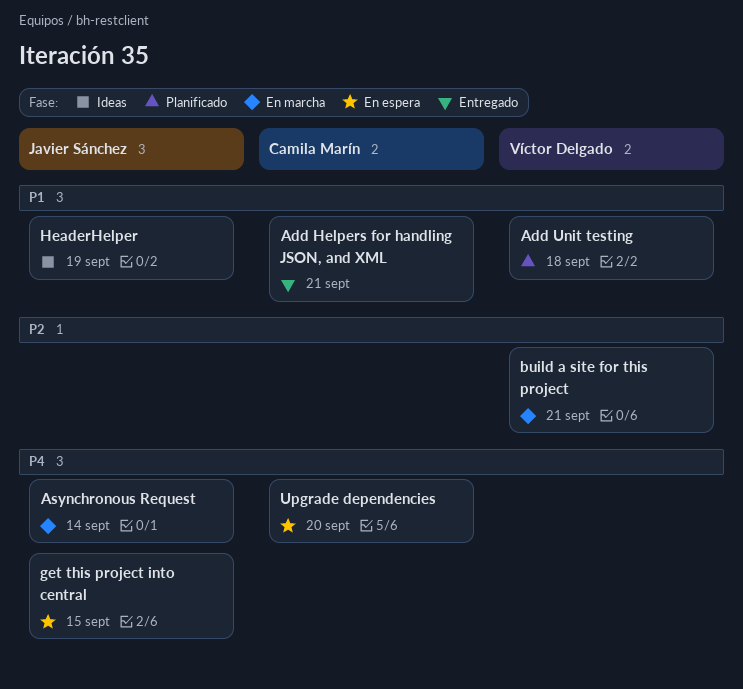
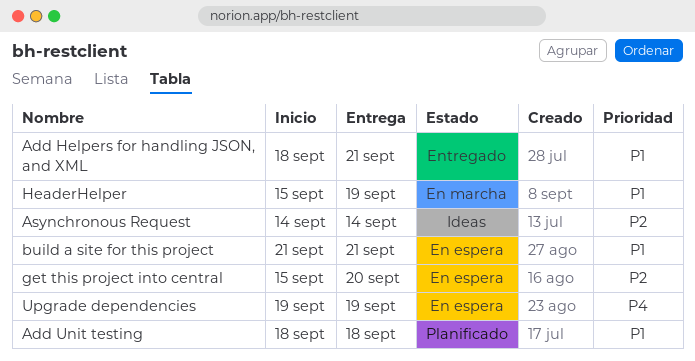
Asynchronous Request, status: En marcha -> Ideas
Asynchronous Request, priority: P4 -> P2
build a site for this project, status: En marcha -> En espera
build a site for this project, priority: P2 -> P1
get this project into central, priority: P4 -> P2
get this project into central, due: Sep 15 -> Sep 20
HeaderHelper, status: Ideas -> En marcha
Upgrade dependencies, due: Sep 20 -> Sep 19

